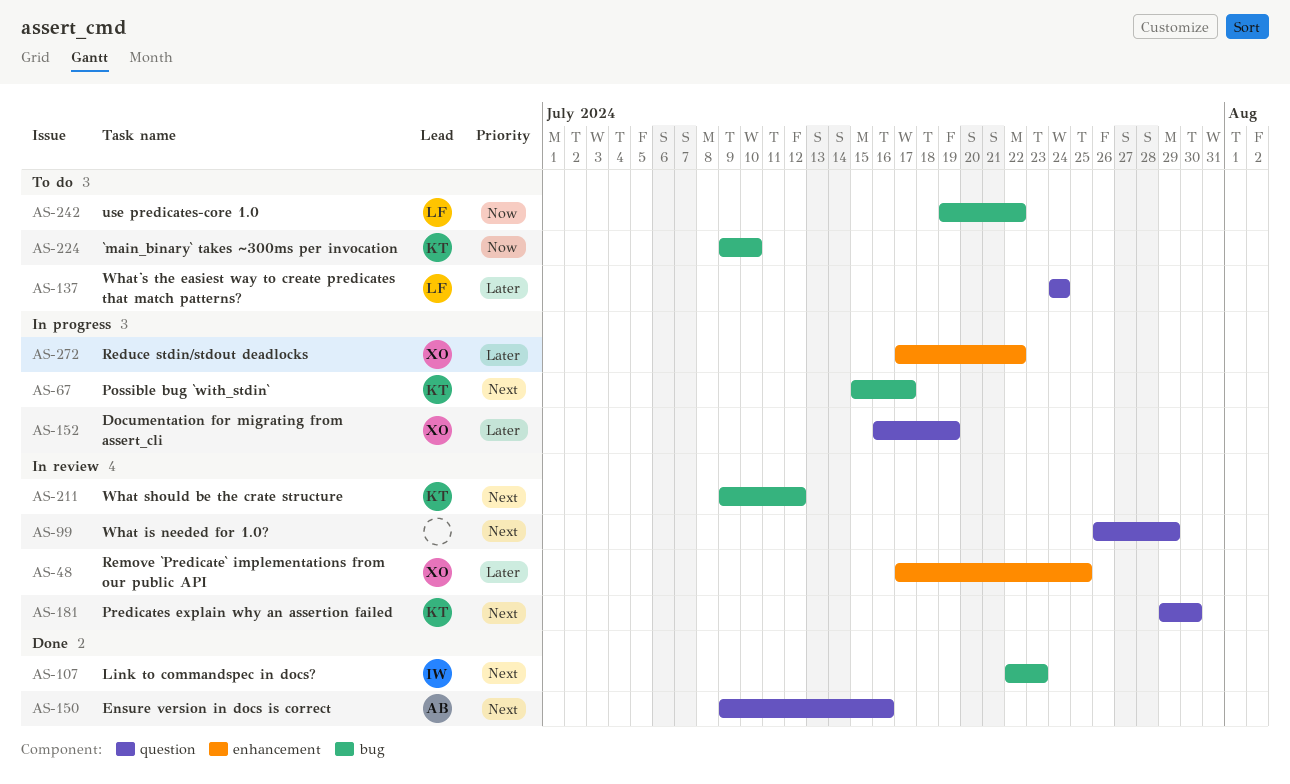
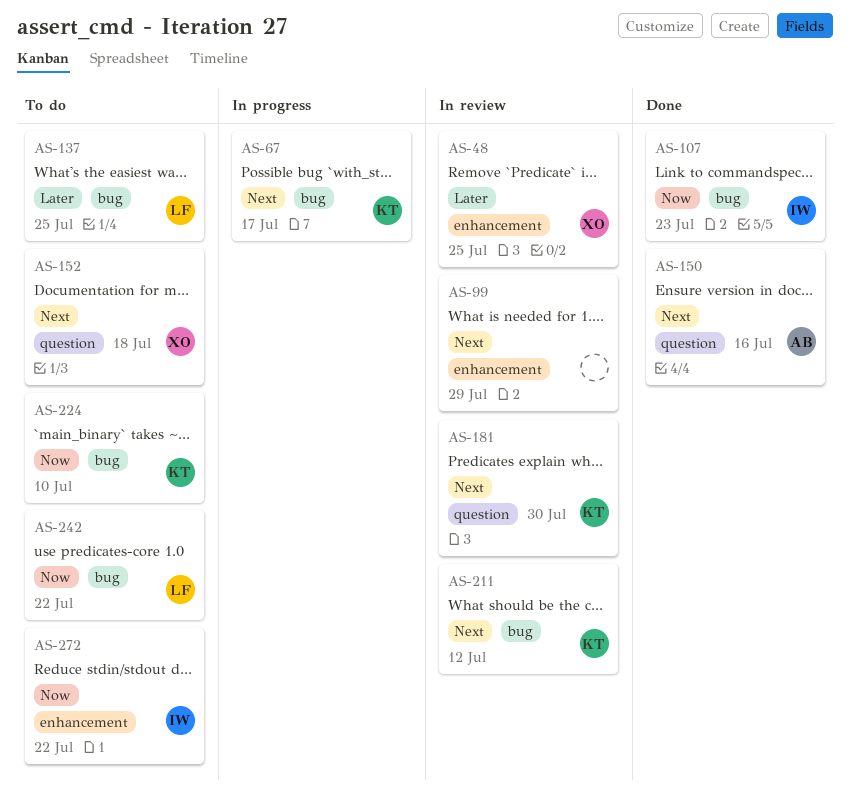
AS-99, label: question -> enhancement
AS-107, priority: Next -> Now
AS-137, label: question -> bug
AS-137, due: Jul 24 -> Jul 25
AS-152, status: In progress -> To do
AS-152, priority: Later -> Next
AS-152, due: Jul 19 -> Jul 18
AS-272, status: In progress -> To do
AS-272, owner: XO -> IW
AS-272, priority: Later -> Now

